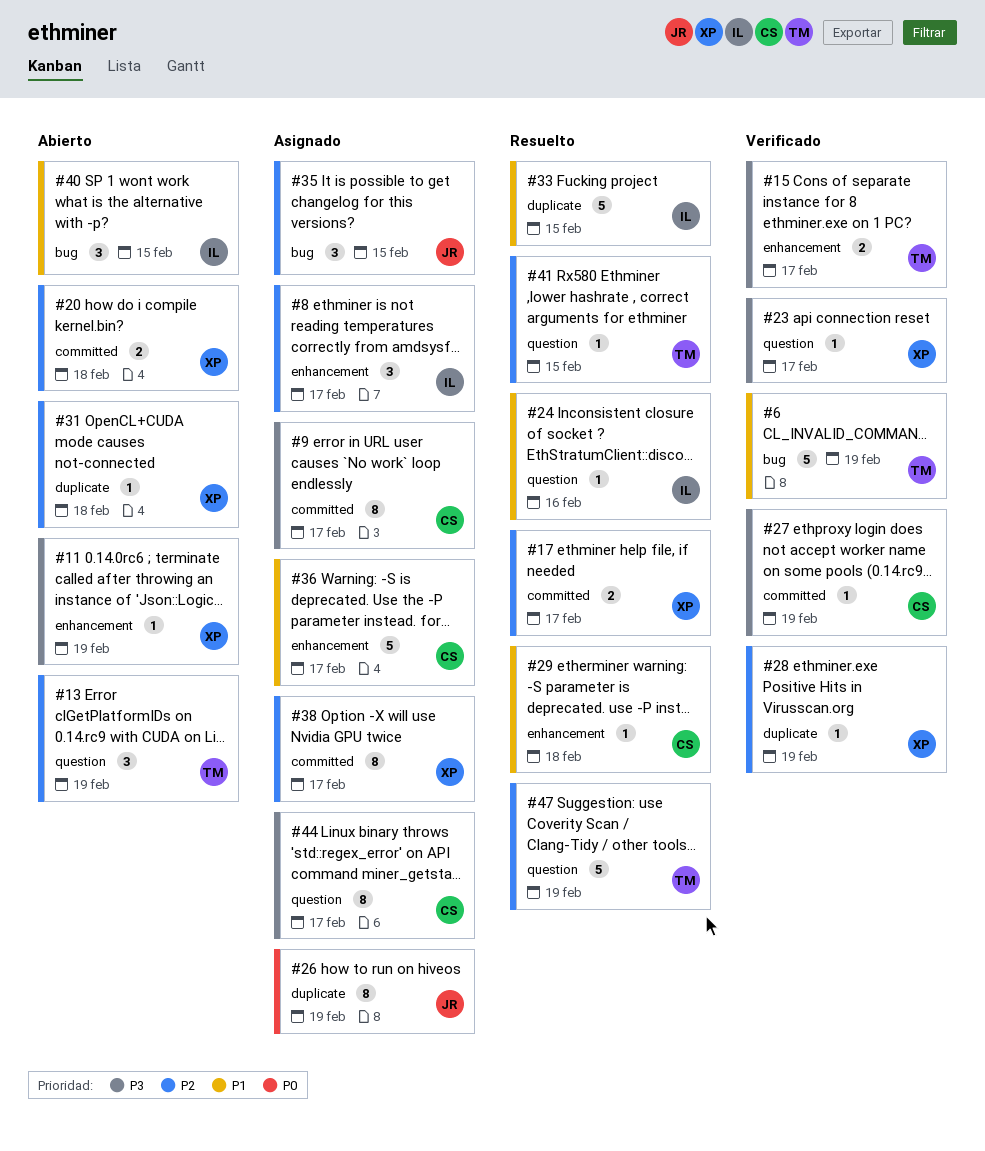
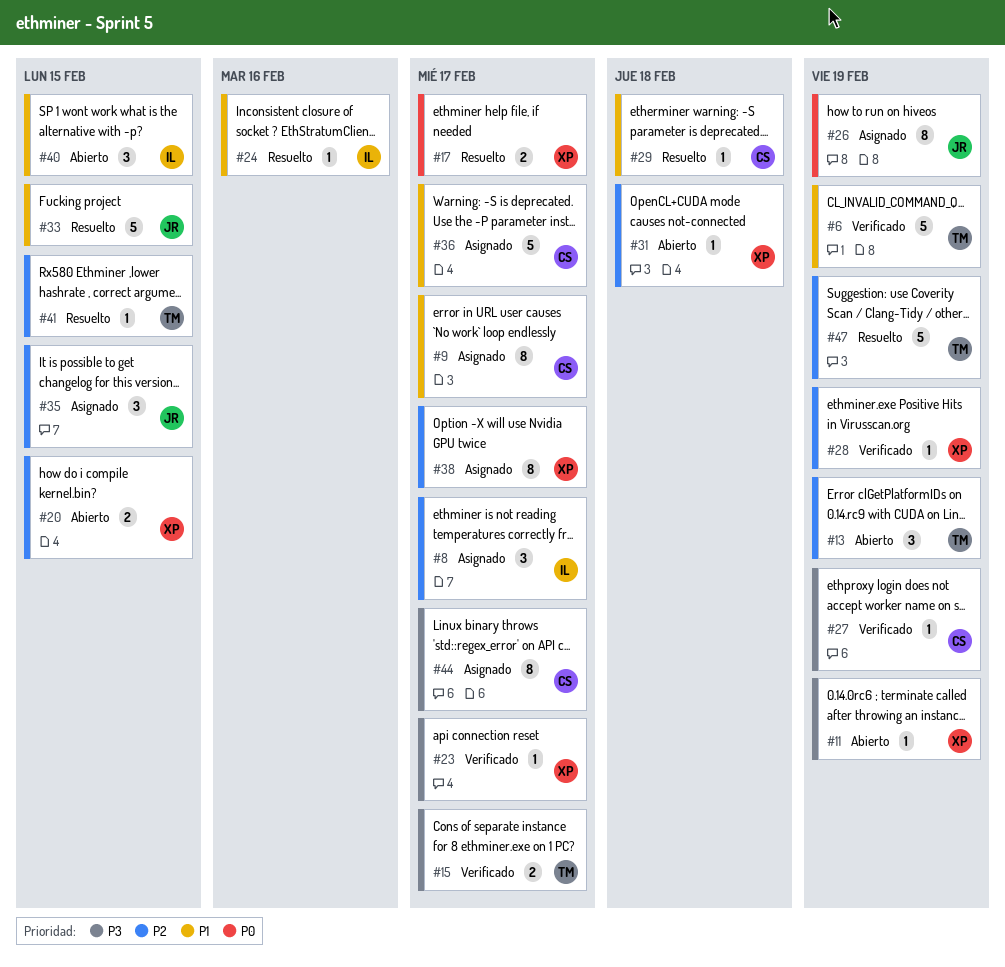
#9, priority: P3 -> P1
#17, priority: P2 -> P0
#20, due: Feb 18 -> Feb 15
#33, owner: IL -> JR

